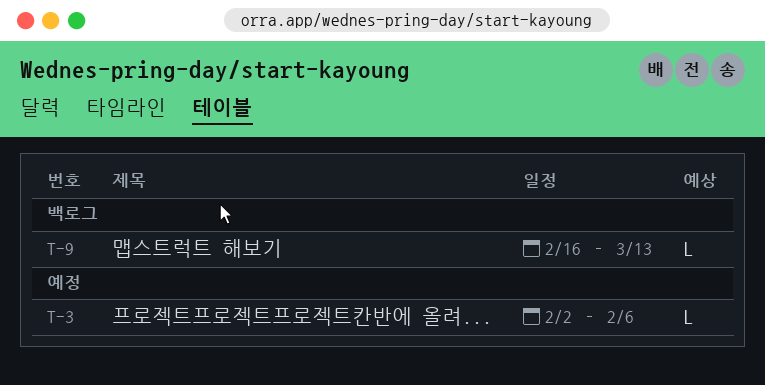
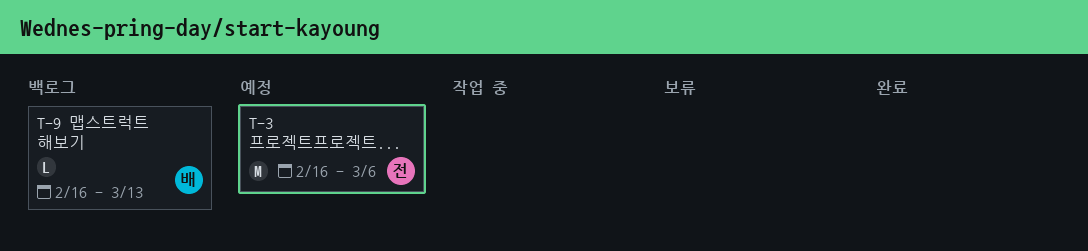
T-3, estimate: L -> M
T-3, start: Feb 2 -> Feb 16
T-3, due: Feb 6 -> Mar 6

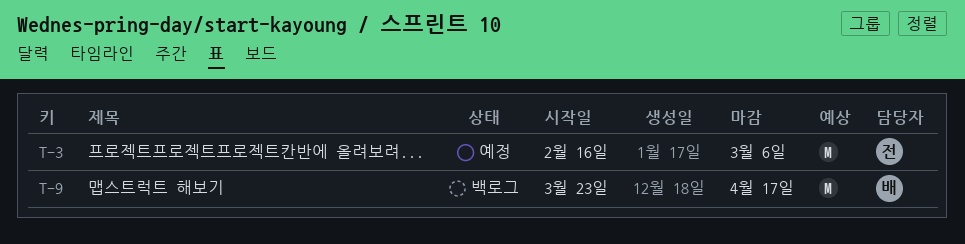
T-9, estimate: L -> M
T-9, start: Feb 16 -> Mar 23
T-9, due: Mar 13 -> Apr 17

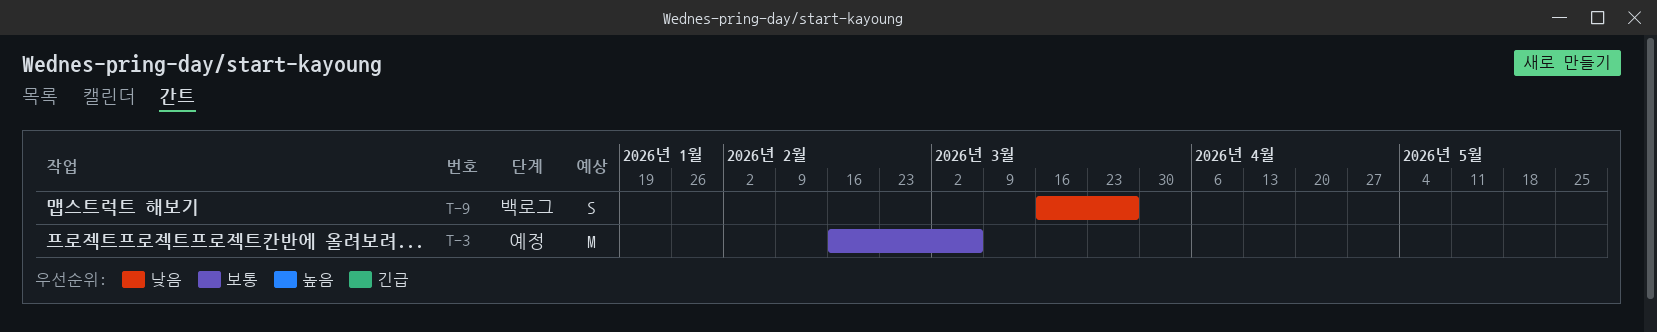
T-9, estimate: M -> S
T-9, start: Mar 23 -> Mar 16
T-9, due: Apr 17 -> Mar 27

